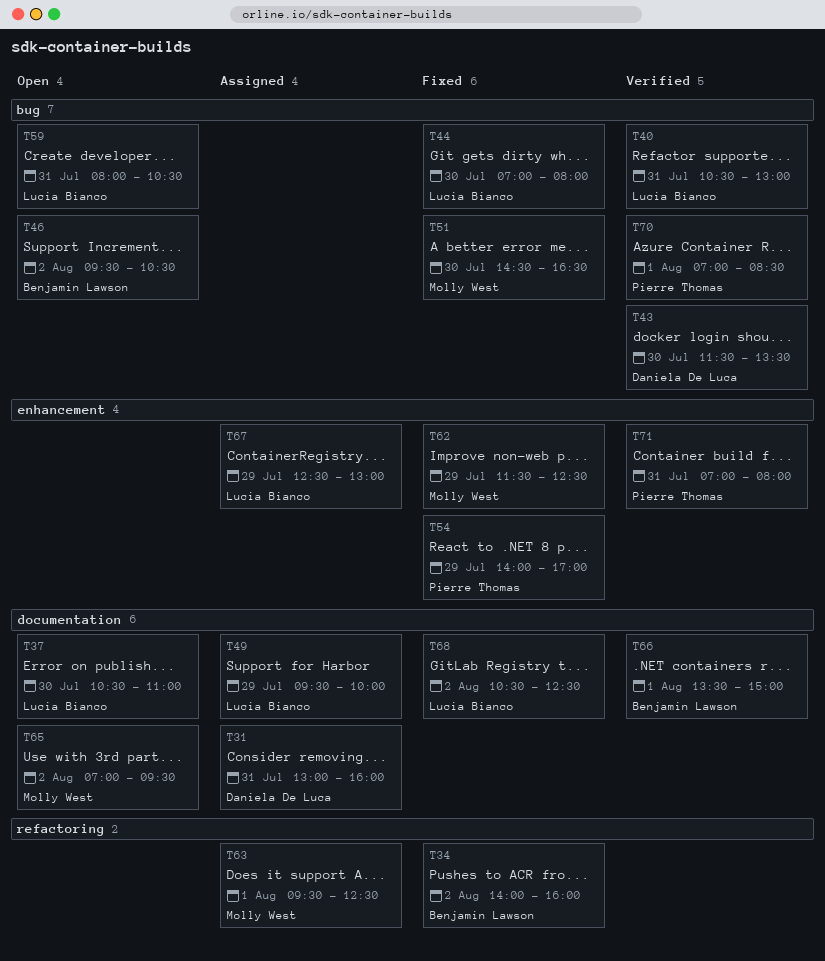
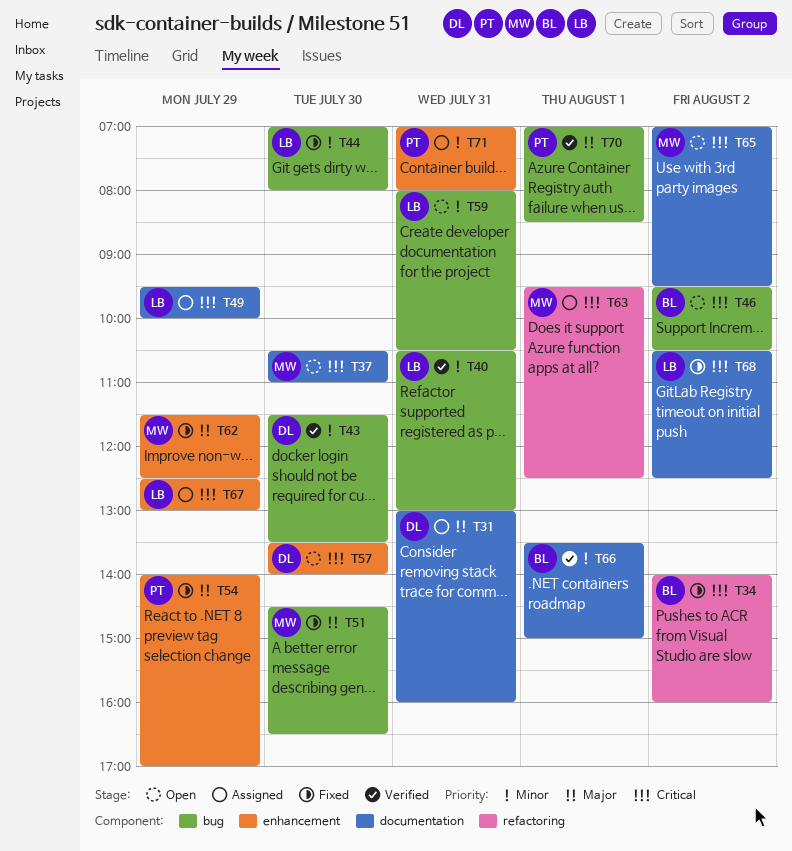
T37, owner: Lucia Bianco -> Molly West
T57: none -> present
T71, status: Verified -> Assigned

